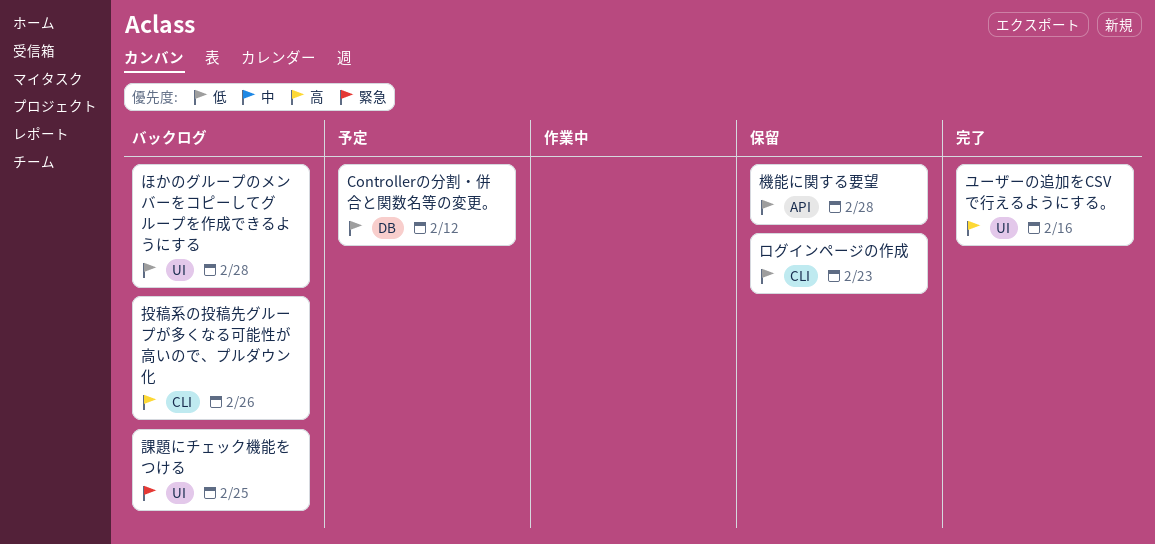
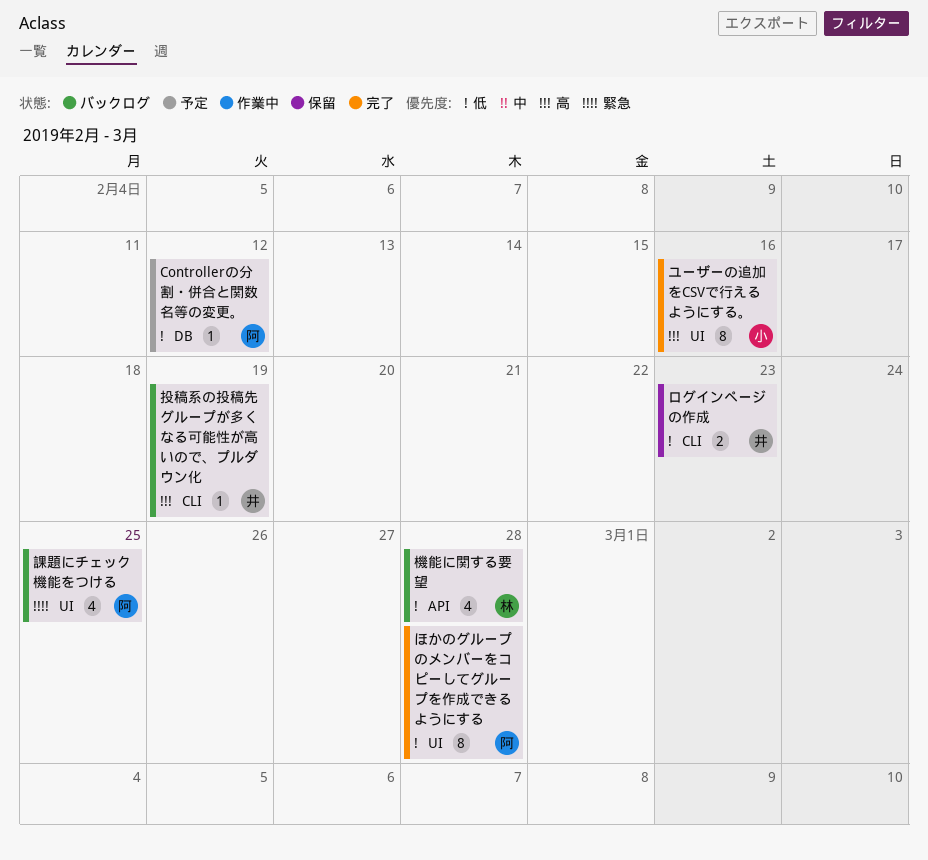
ほかのグループのメンバーをコピーしてグループを作成できるようにする, status: バックログ -> 完了
投稿系の投稿先グループが多くなる可能性が高いので、プルダウン化, due: Feb 26 -> Feb 19
機能に関する要望, status: 保留 -> バックログ

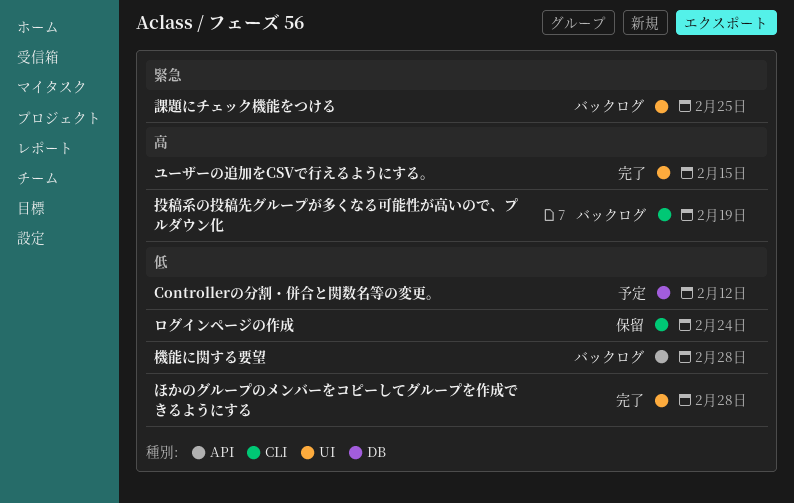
ユーザーの追加をCSVで行えるようにする。, due: Feb 16 -> Feb 15
ログインページの作成, due: Feb 23 -> Feb 24

